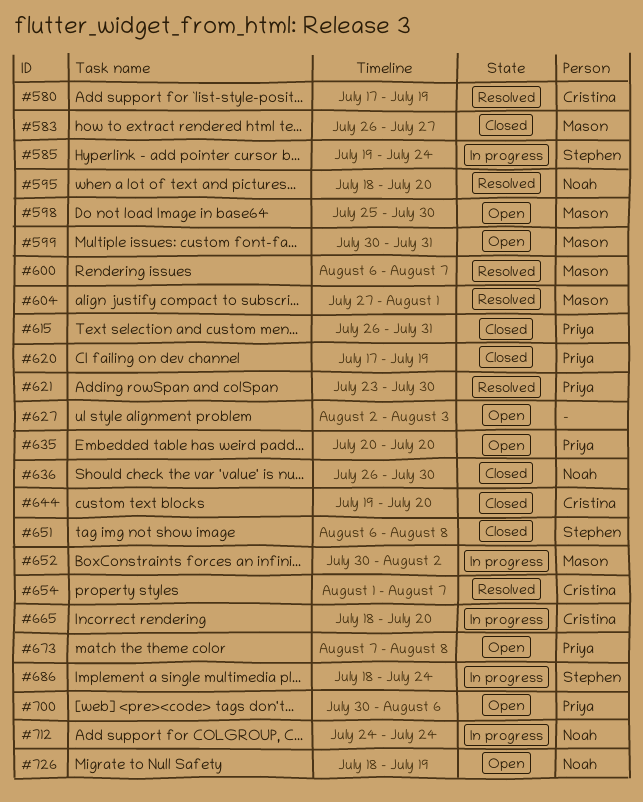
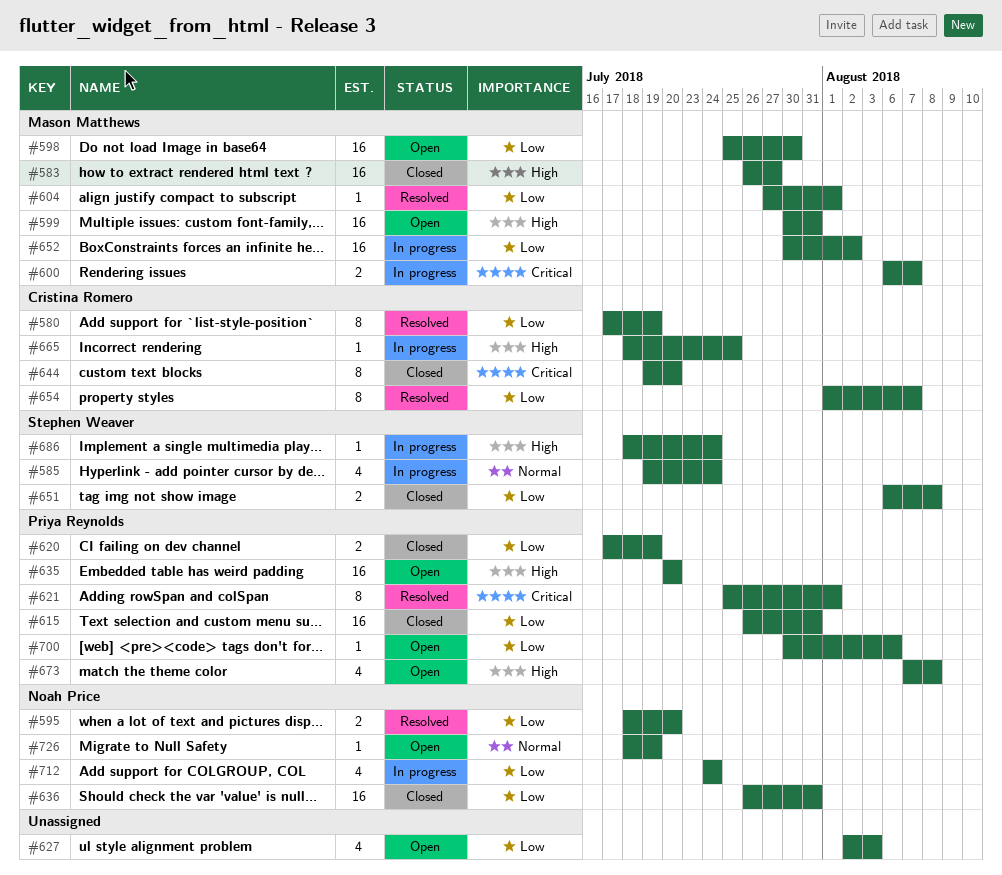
#600, status: Resolved -> In progress
#621, start: Jul 23 -> Jul 25
#621, due: Jul 30 -> Aug 1
#636, due: Jul 30 -> Jul 31
#665, due: Jul 20 -> Jul 25

